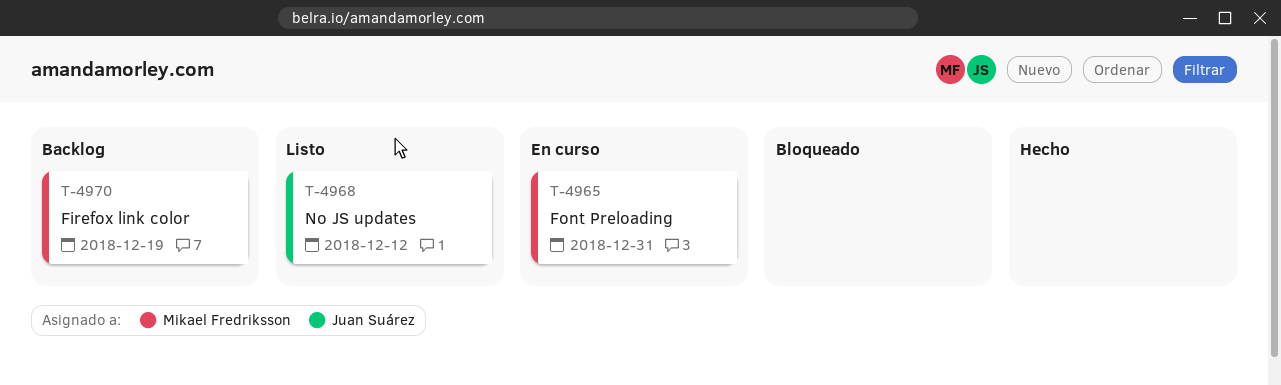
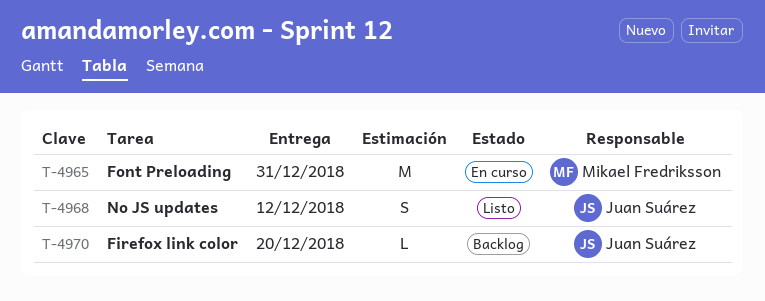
T-4970, owner: Mikael Fredriksson -> Juan Suárez
T-4970, due: Dec 19 -> Dec 20

